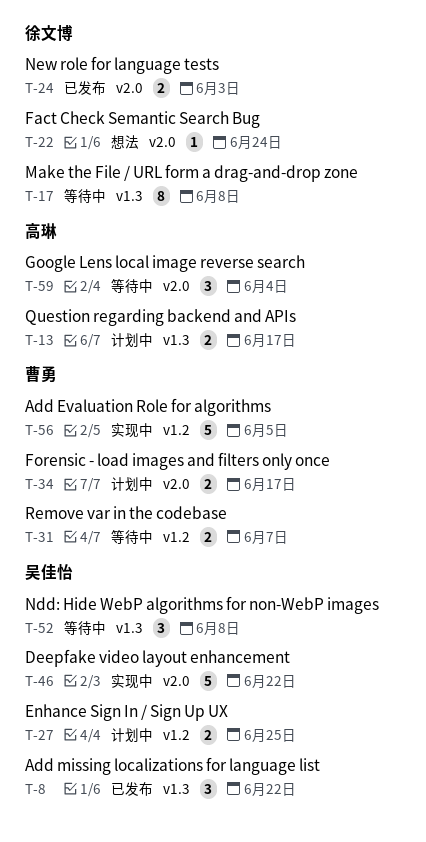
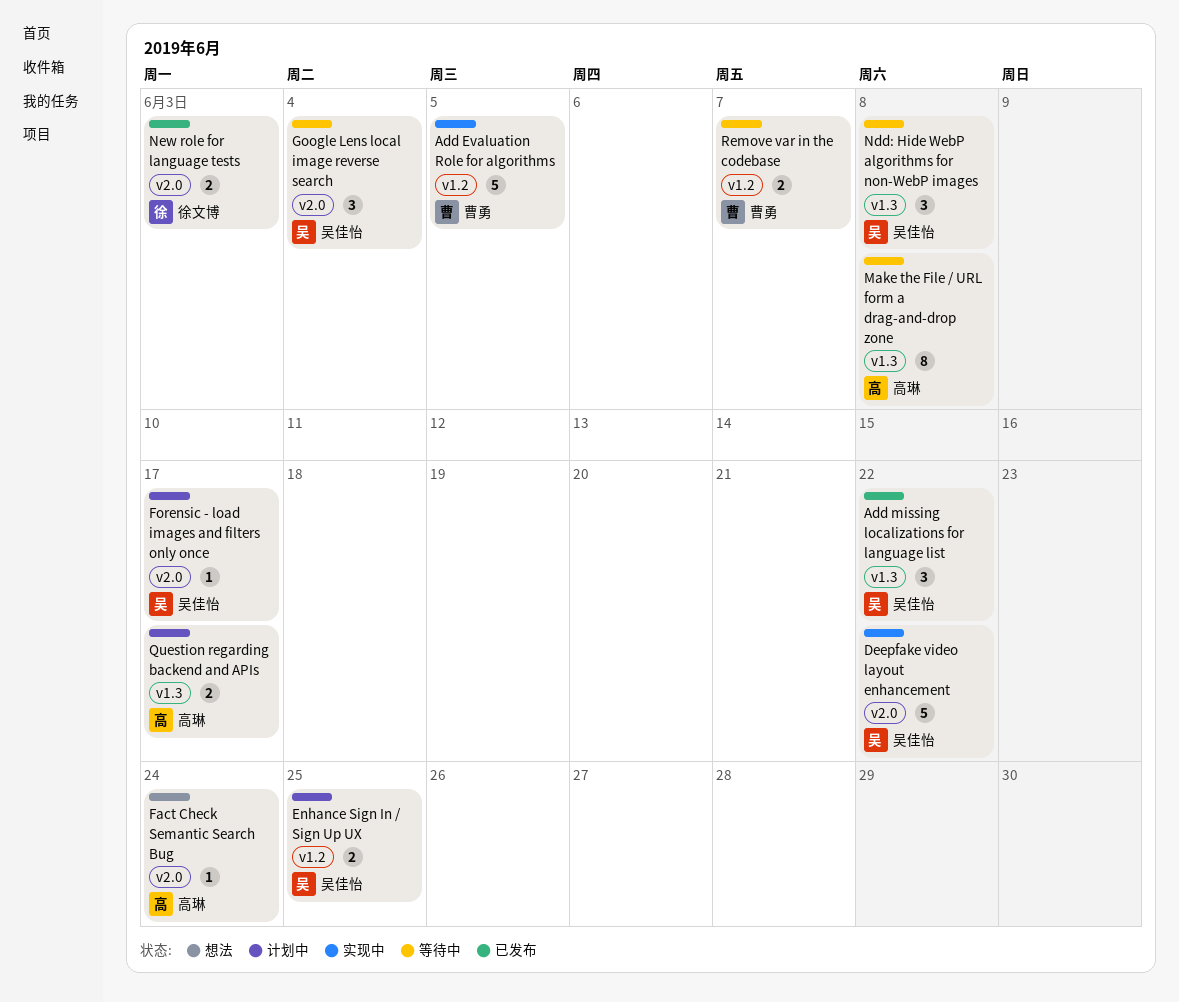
Fact Check Semantic Search Bug, owner: 徐文博 -> 高琳
Forensic - load images and filters only once, owner: 曹勇 -> 吴佳怡
Forensic - load images and filters only once, estimate: 2 -> 1
Google Lens local image reverse search, owner: 高琳 -> 吴佳怡
Make the File / URL form a drag-and-drop zone, owner: 徐文博 -> 高琳

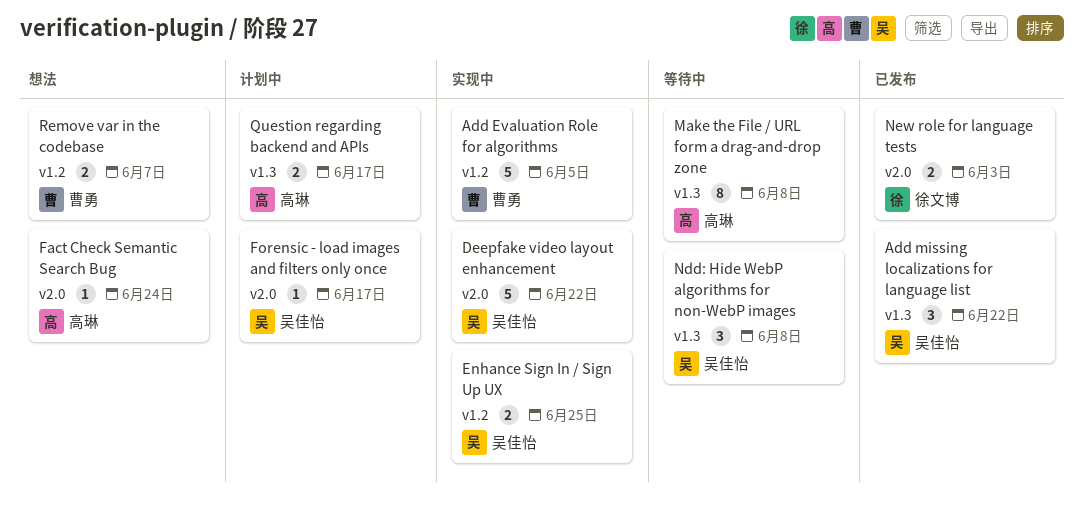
Enhance Sign In / Sign Up UX, status: 计划中 -> 实现中
Google Lens local image reverse search: present -> none
Remove var in the codebase, status: 等待中 -> 想法

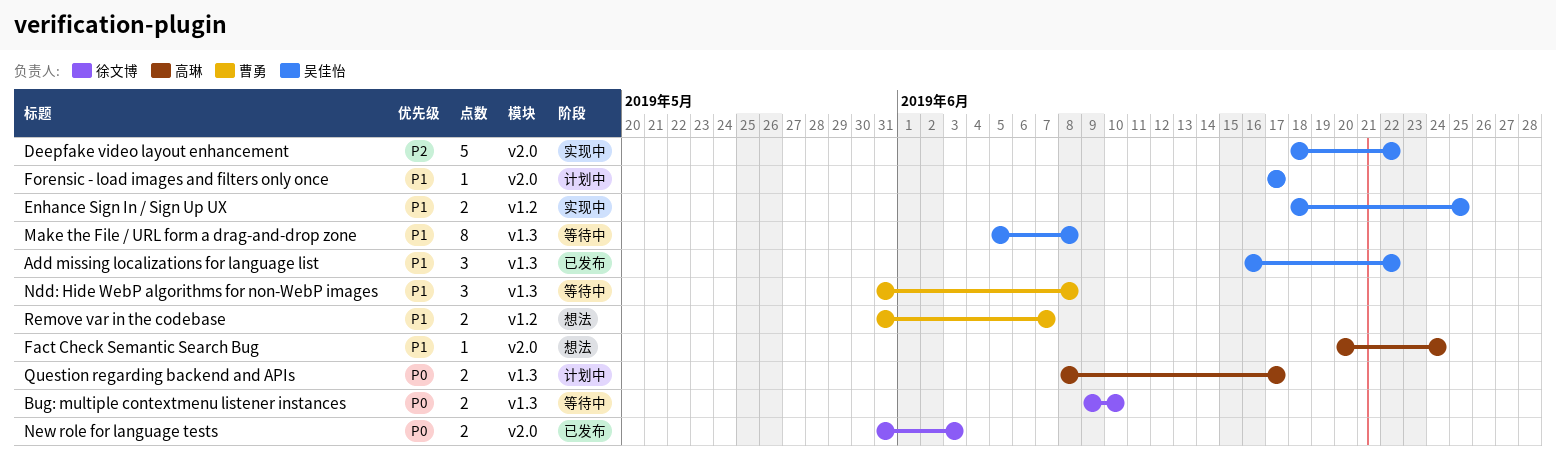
Add Evaluation Role for algorithms: present -> none
Bug: multiple contextmenu listener instances: none -> present
Make the File / URL form a drag-and-drop zone, owner: 高琳 -> 吴佳怡
Ndd: Hide WebP algorithms for non-WebP images, owner: 吴佳怡 -> 曹勇

